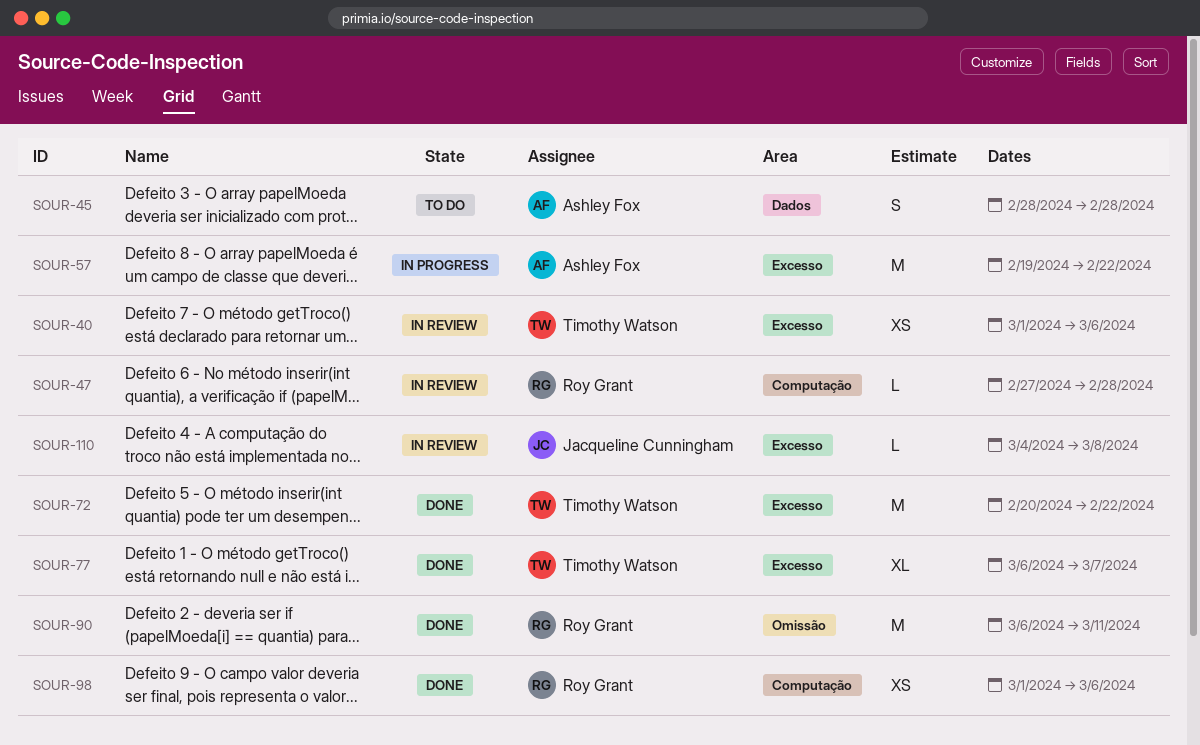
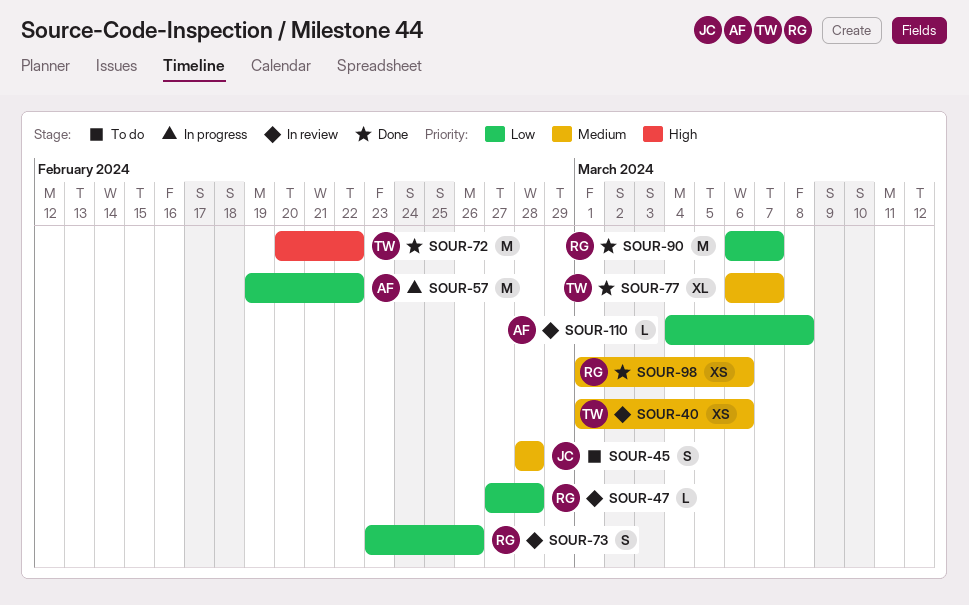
SOUR-45, owner: Ashley Fox -> Jacqueline Cunningham
SOUR-73: none -> present
SOUR-90, due: Mar 11 -> Mar 7
SOUR-110, owner: Jacqueline Cunningham -> Ashley Fox

